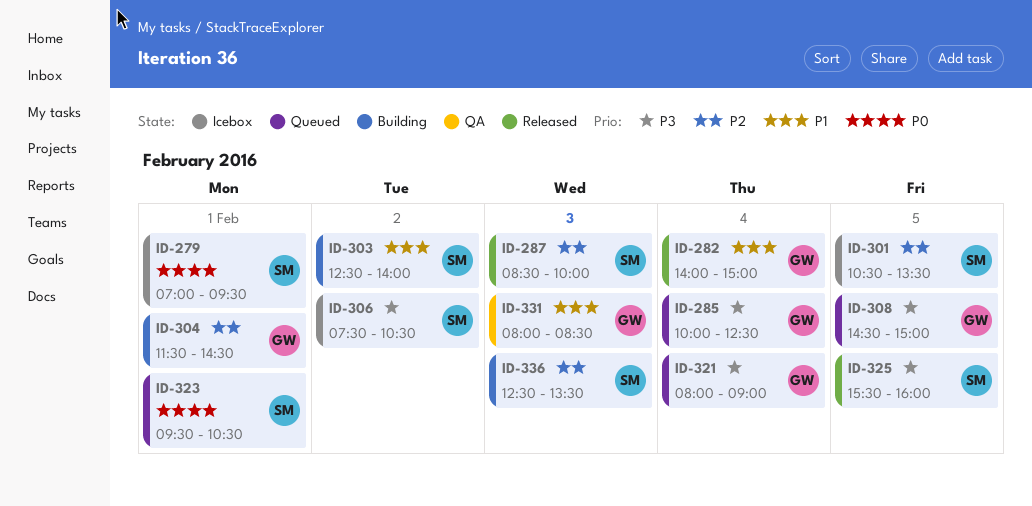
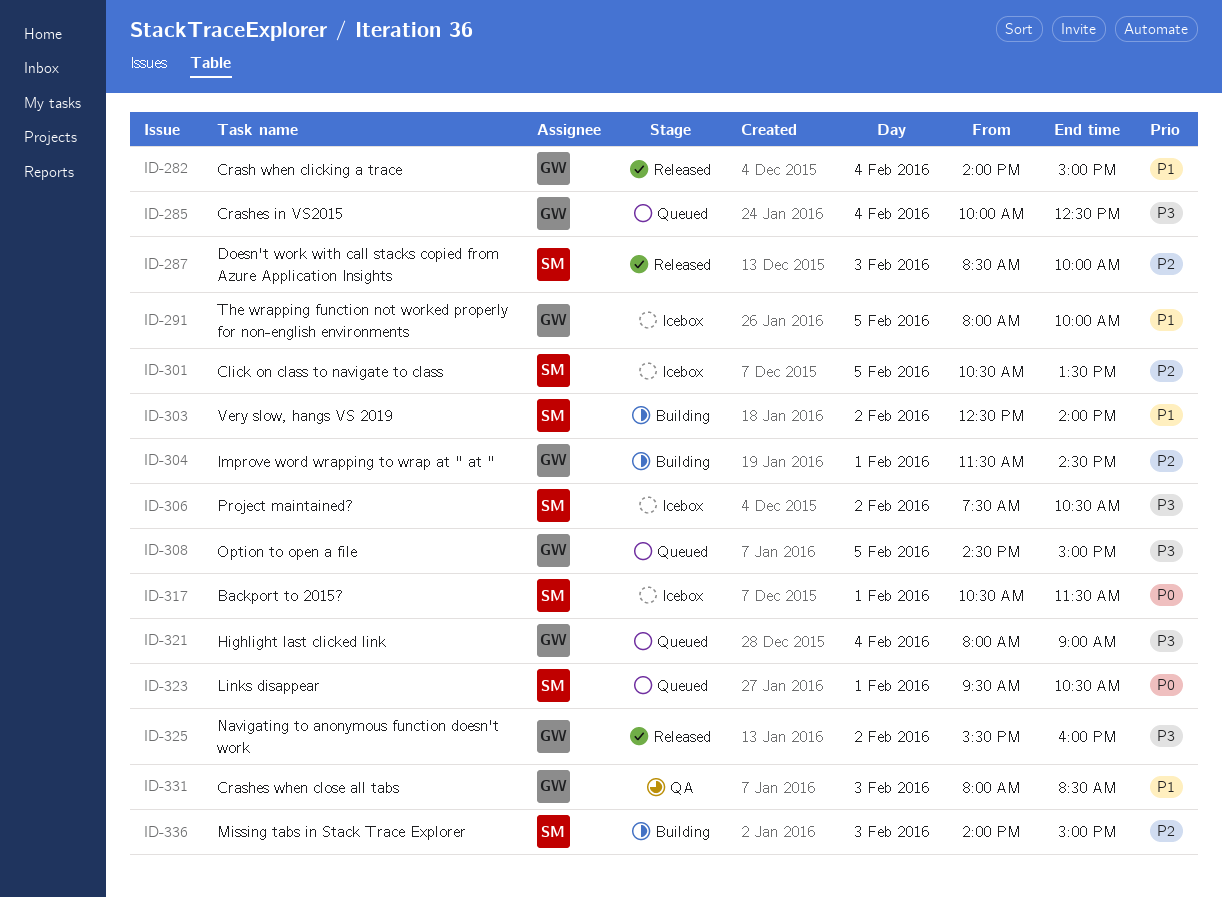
ID-279: present -> none
ID-291: none -> present
ID-317: none -> present
ID-325, owner: SM -> GW
ID-325, day: Feb 5 -> Feb 2
ID-336, begins: 12:30 -> 14:00
ID-336, ends: 13:30 -> 15:00

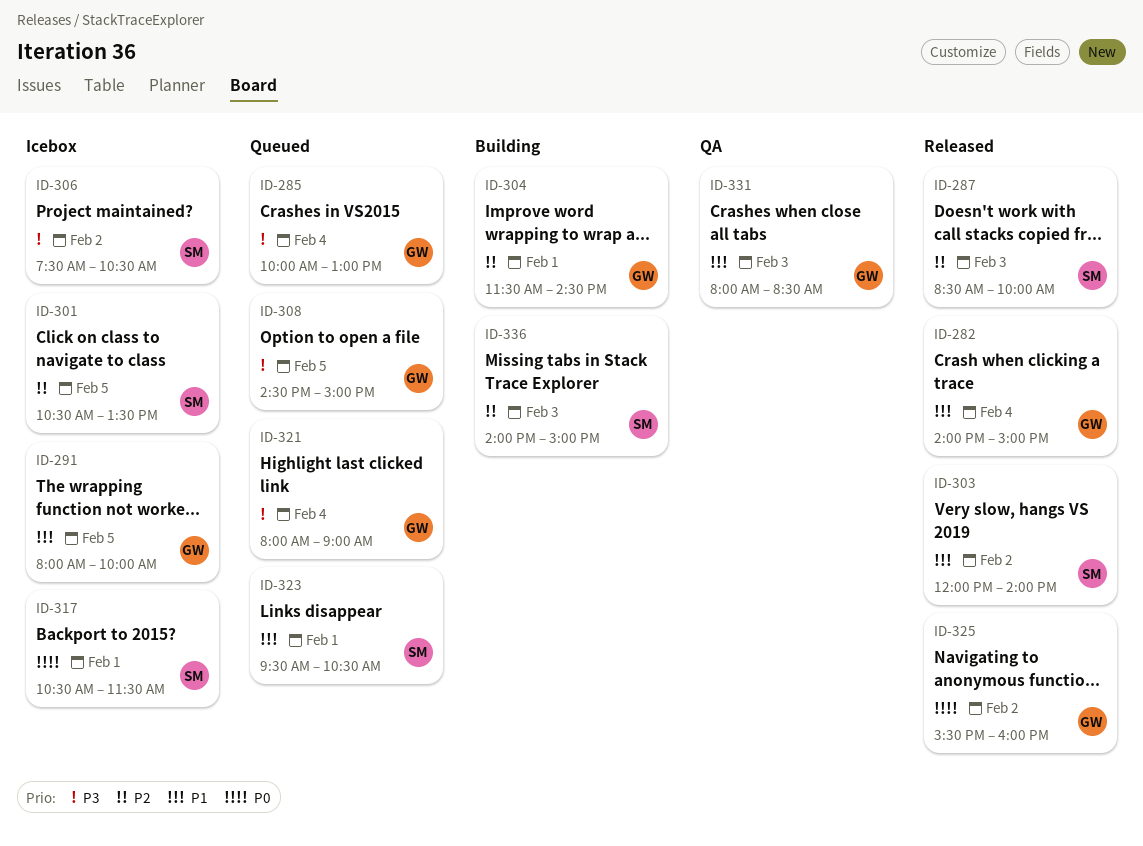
ID-285, ends: 12:30 -> 13:00
ID-303, status: Building -> Released
ID-303, begins: 12:30 -> 12:00
ID-323, priority: P0 -> P1
ID-325, priority: P3 -> P0

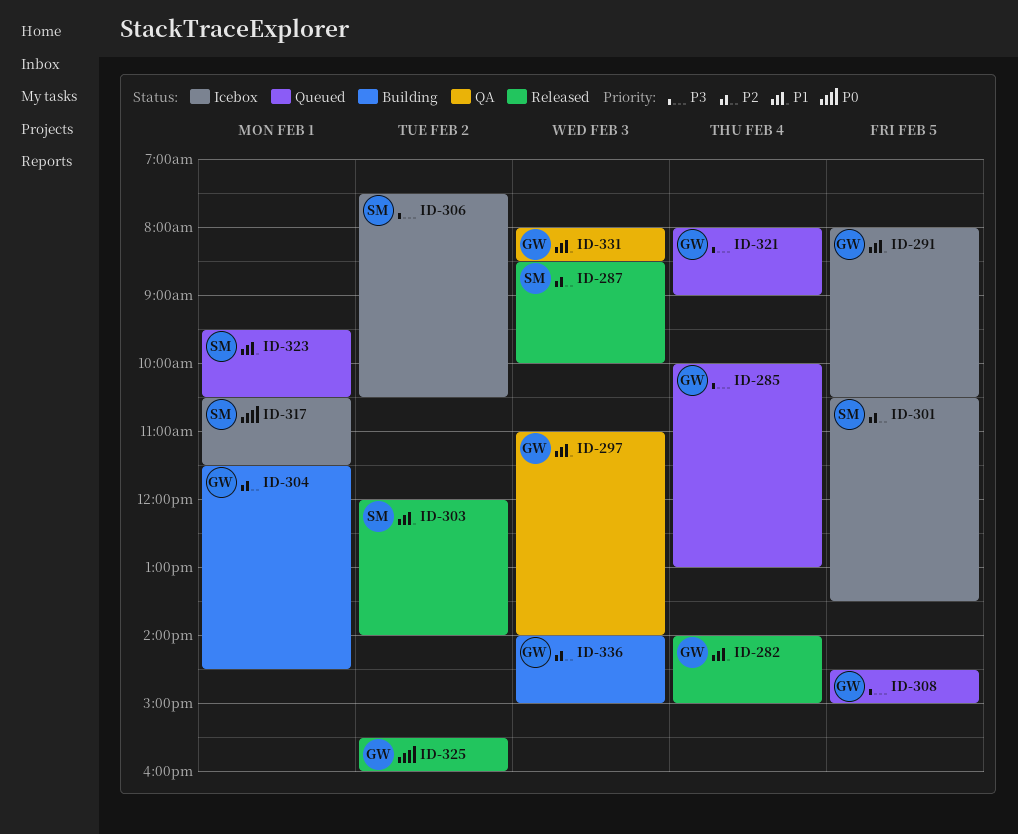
ID-291, ends: 10:00 -> 10:30
ID-297: none -> present
ID-336, owner: SM -> GW

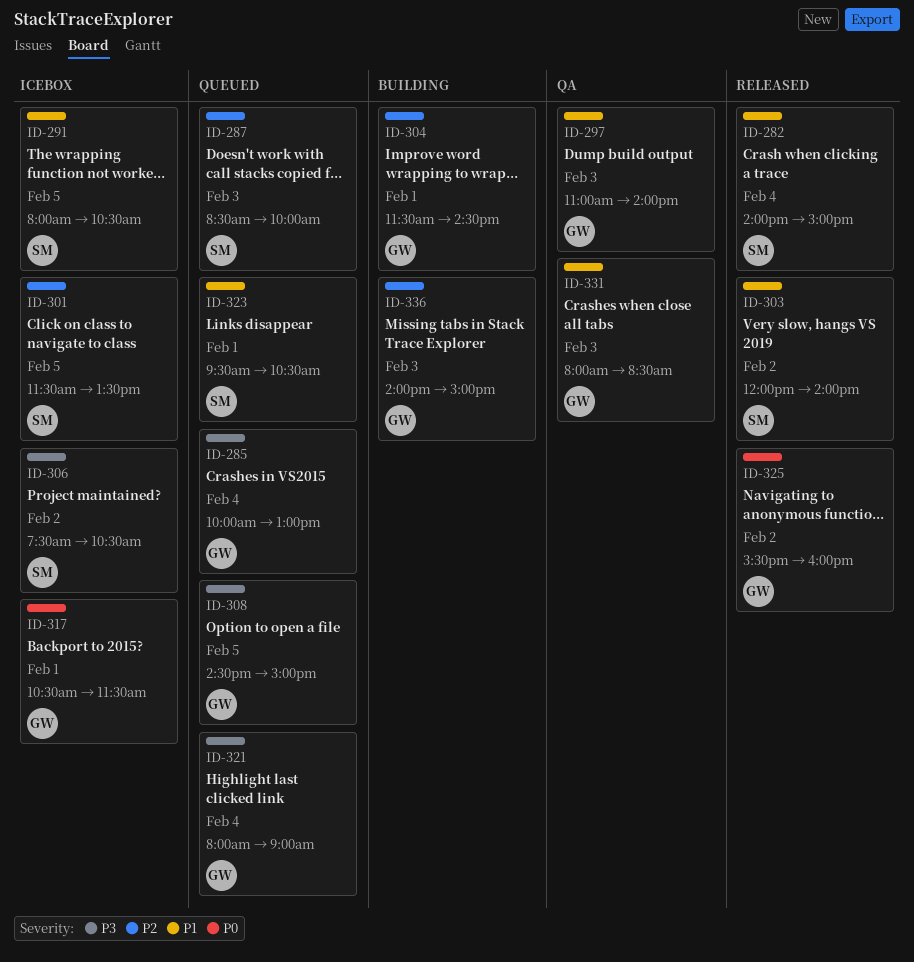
ID-282, owner: GW -> SM
ID-287, status: Released -> Queued
ID-291, owner: GW -> SM
ID-301, begins: 10:30 -> 11:30
ID-317, owner: SM -> GW

